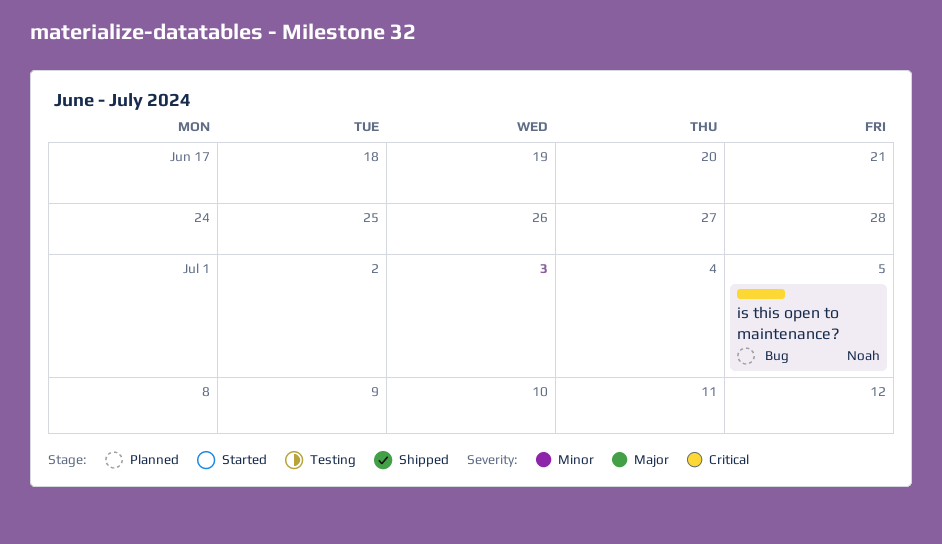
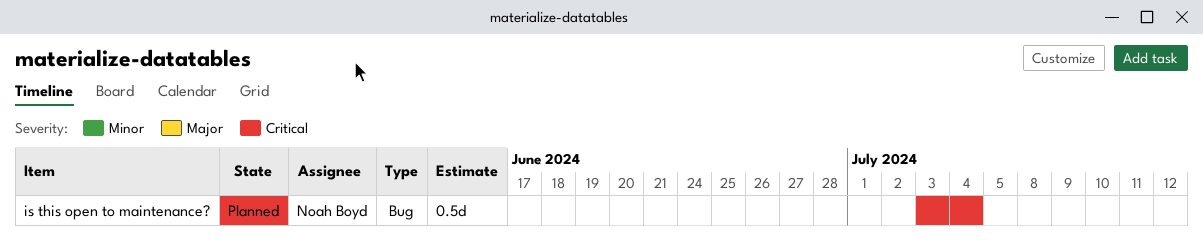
is this open to maintenance?, due: Jul 5 -> Jul 4

